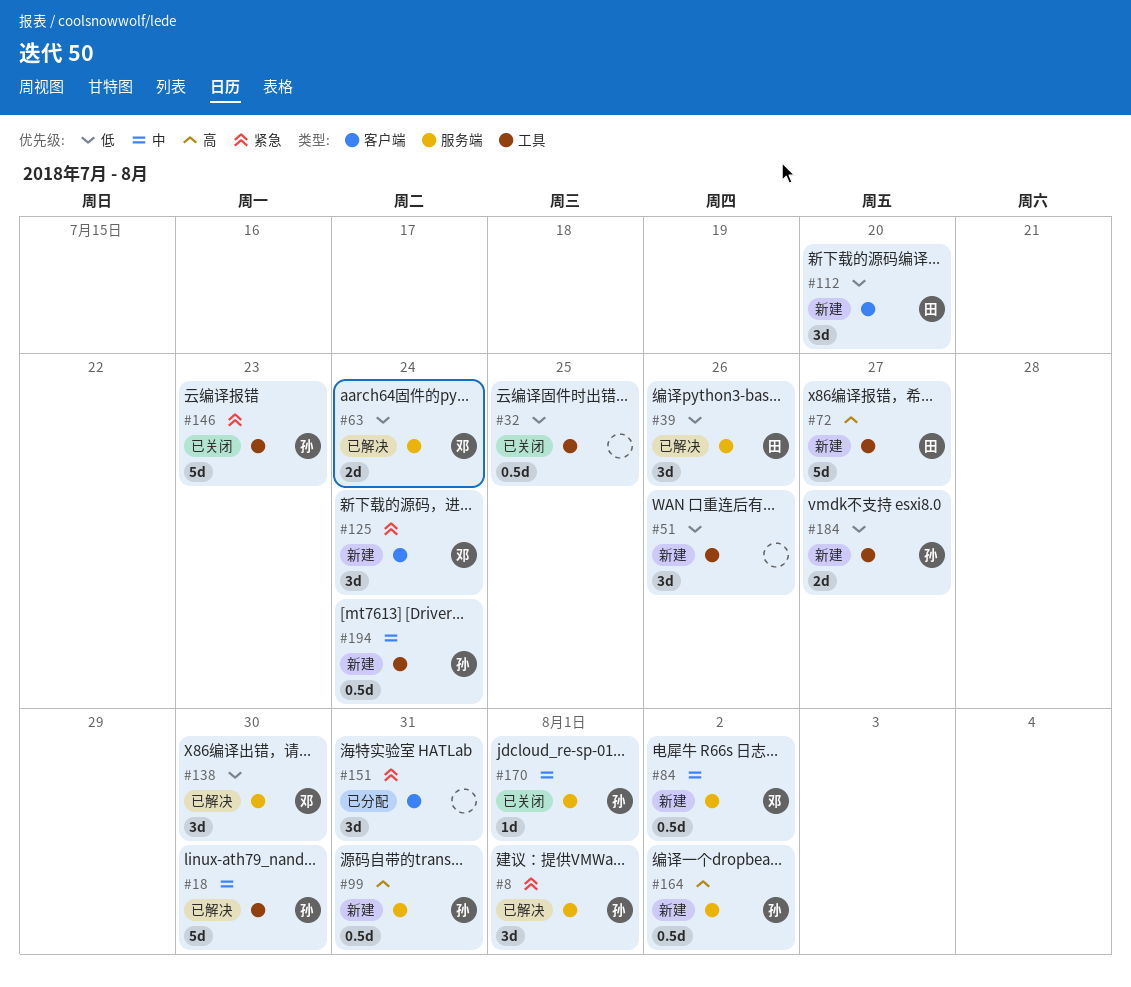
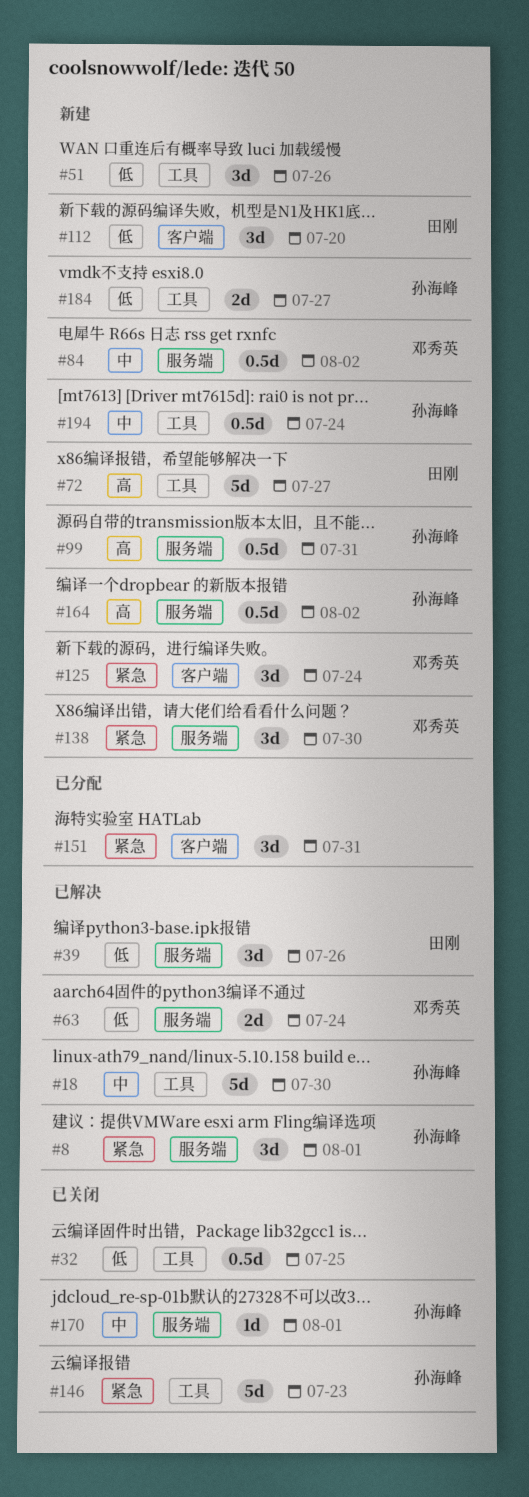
#138, status: 已解决 -> 新建
#138, priority: 低 -> 紧急

